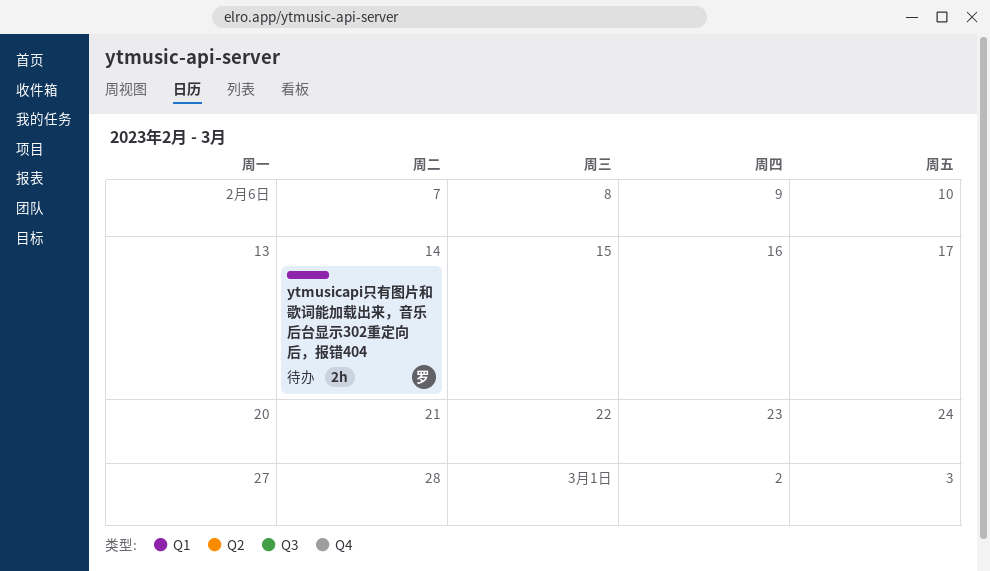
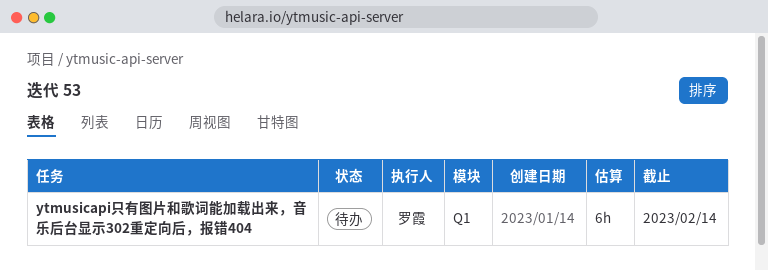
ytmusicapi只有图片和歌词能加载出来，音乐后台显示302重定向后，报错404, estimate: 2h -> 6h

